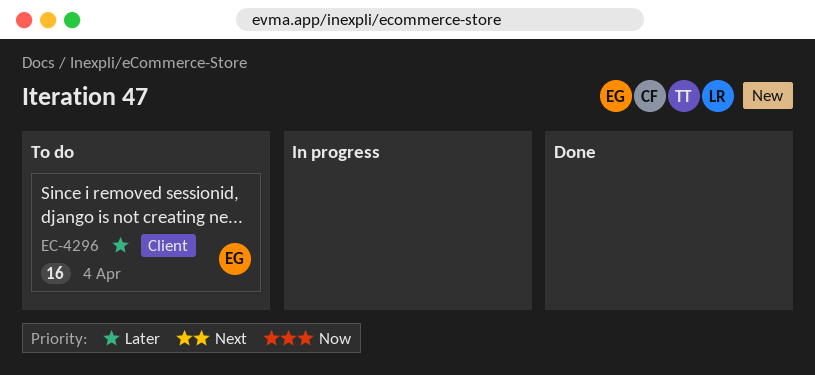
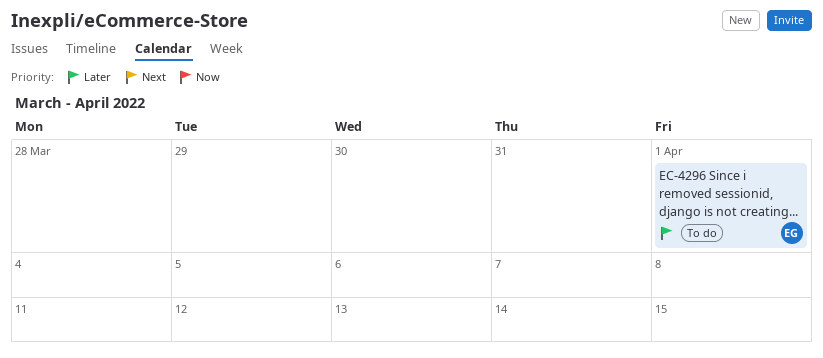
EC-4296, due: Apr 4 -> Apr 1

